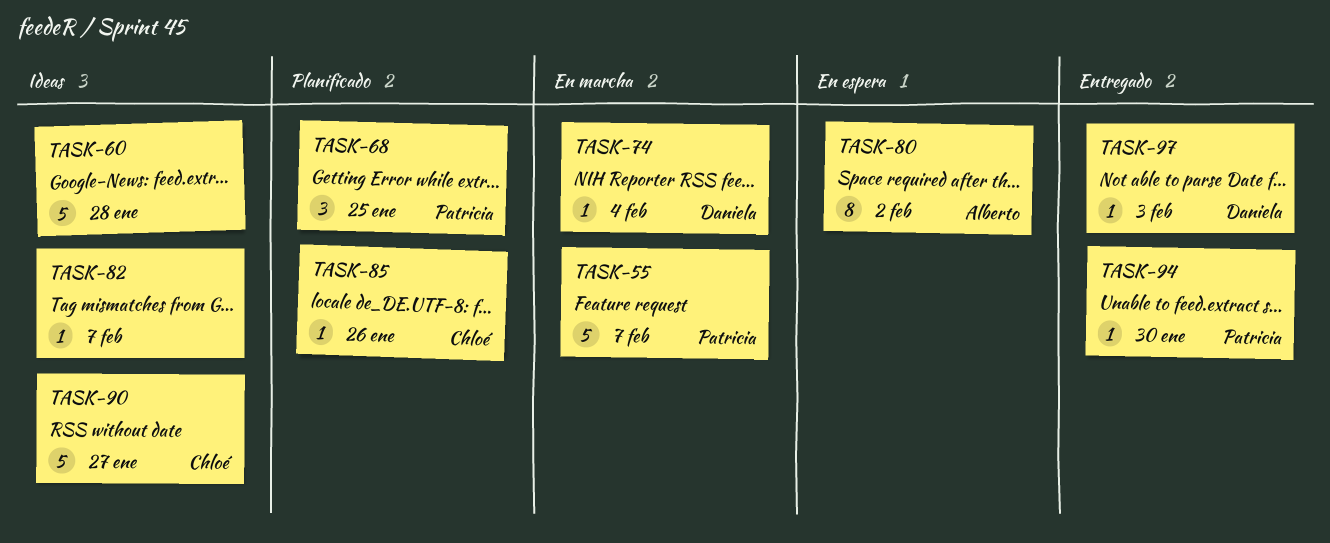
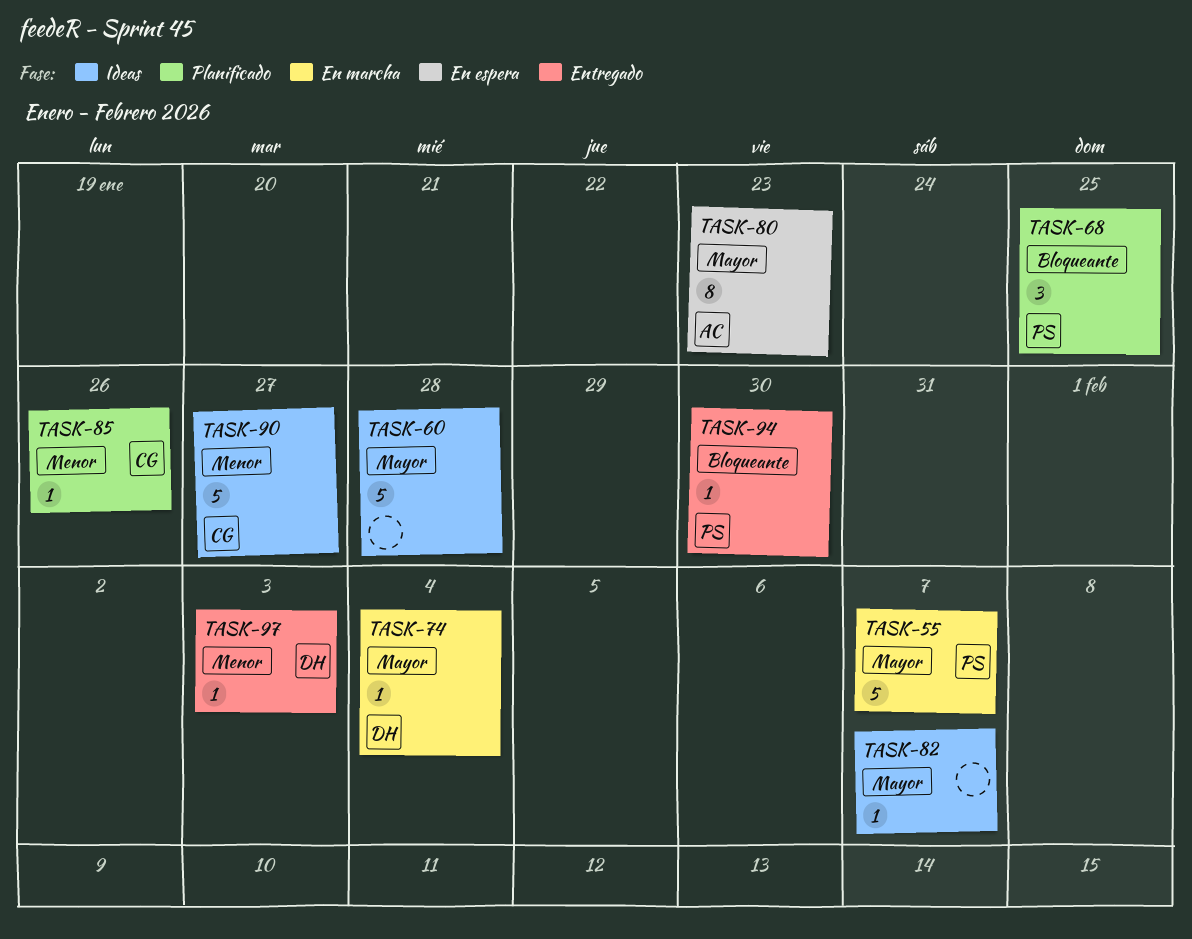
TASK-80, due: Feb 2 -> Jan 23

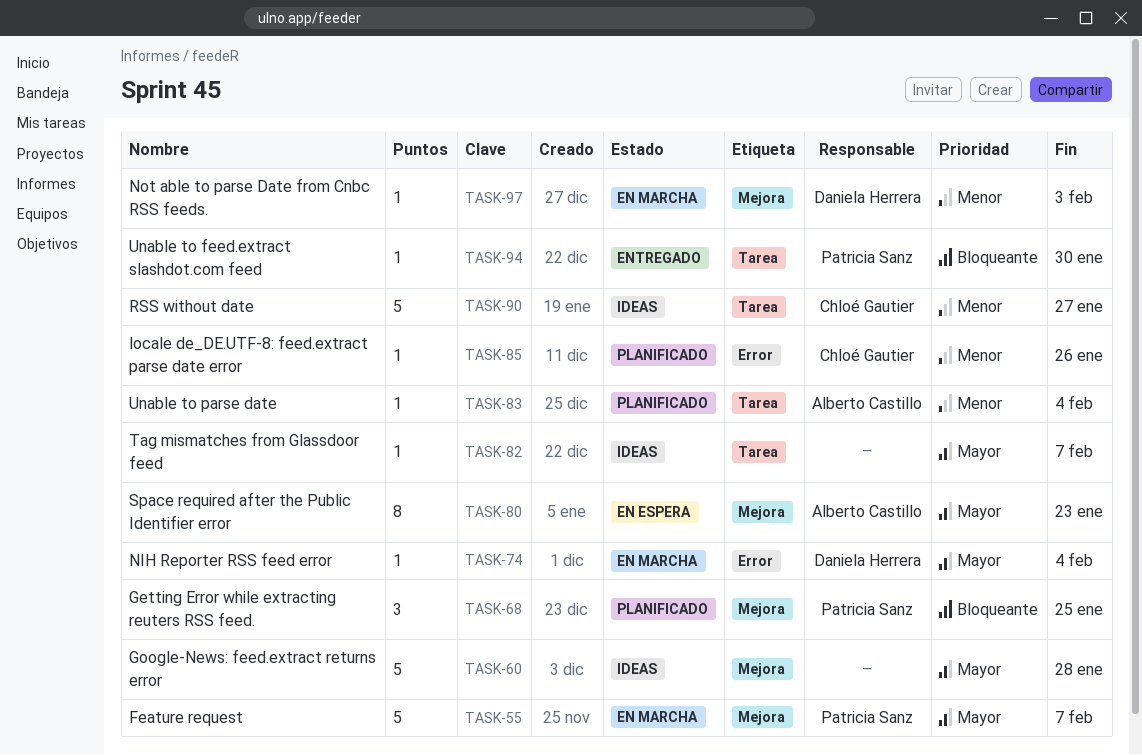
TASK-83: none -> present
TASK-97, status: Entregado -> En marcha

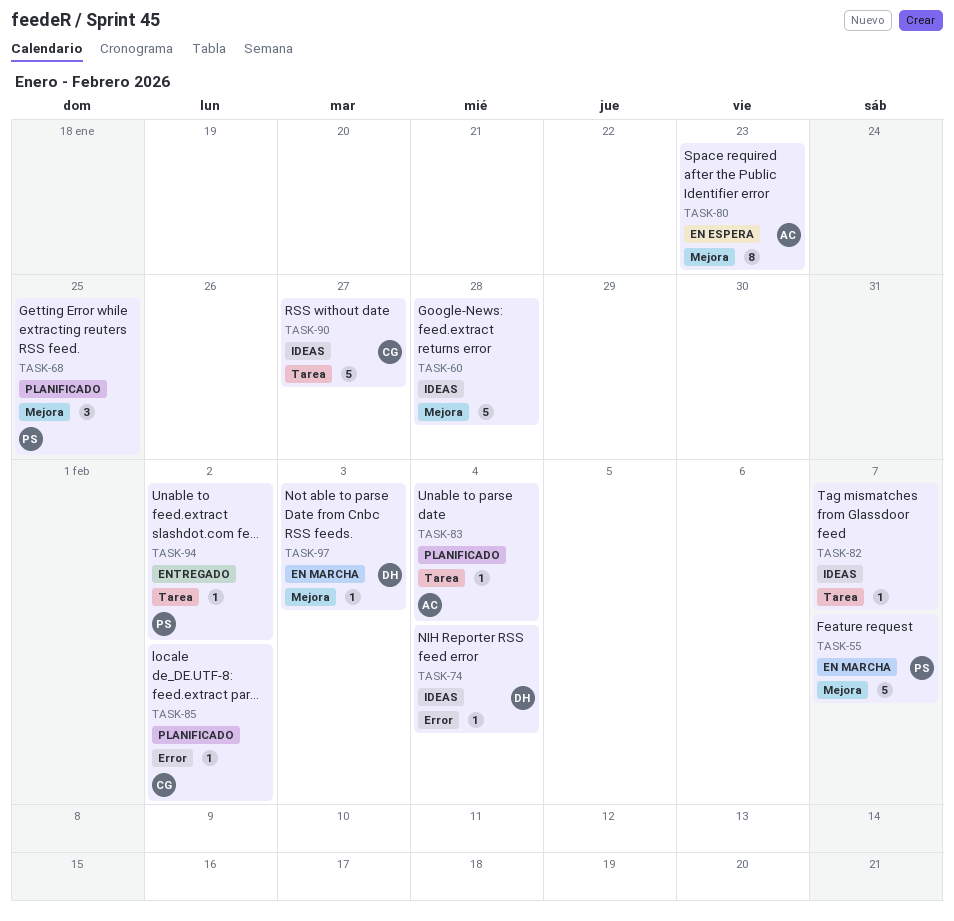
TASK-74, status: En marcha -> Ideas
TASK-85, due: Jan 26 -> Feb 2
TASK-94, due: Jan 30 -> Feb 2

